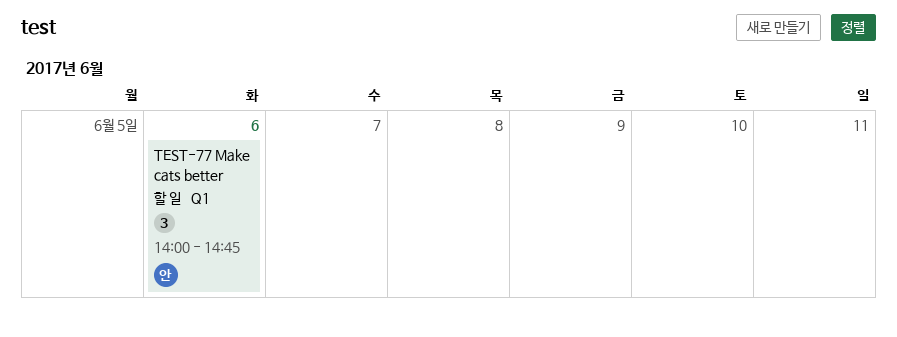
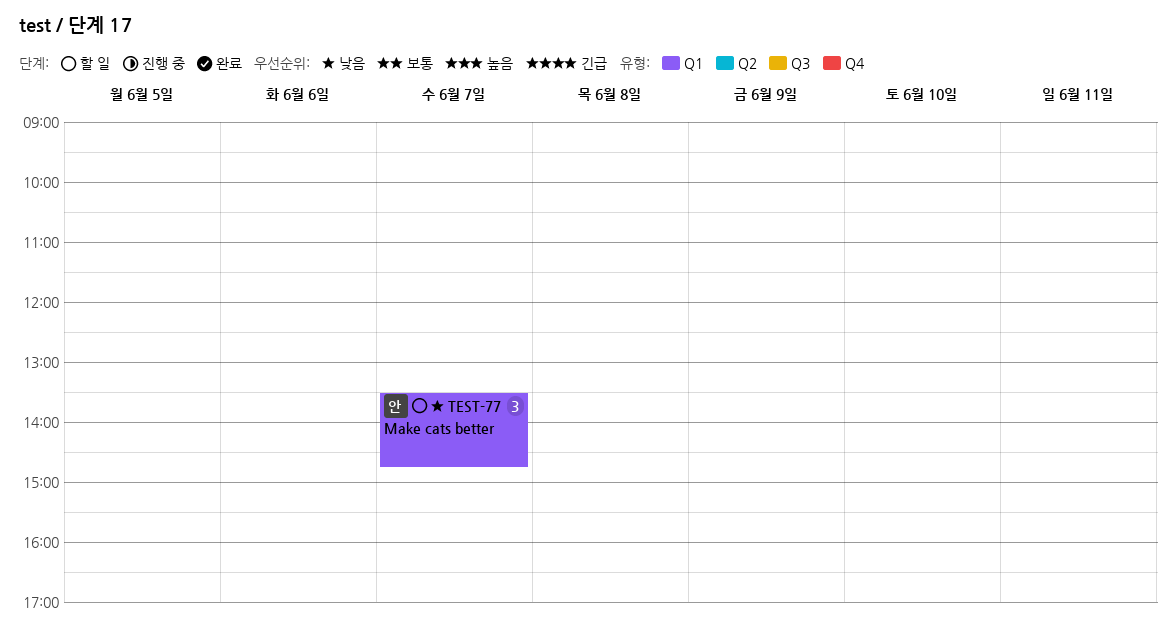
TEST-77, day: Jun 6 -> Jun 7
TEST-77, begins: 14:00 -> 13:30

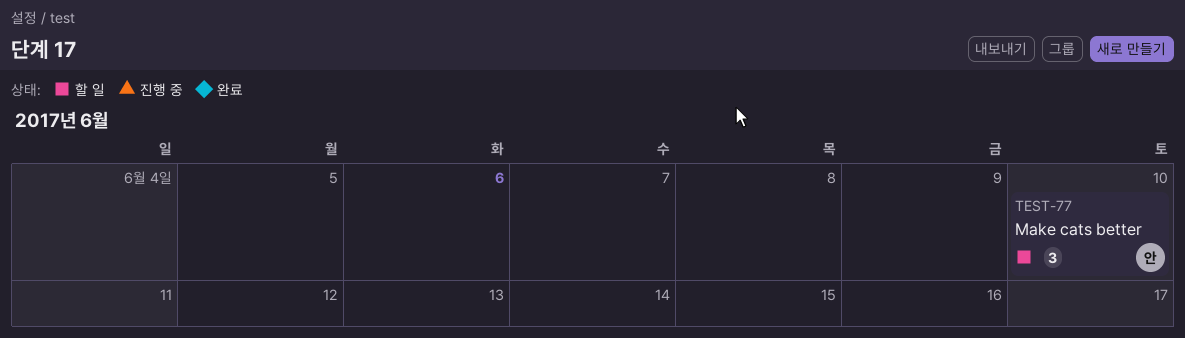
TEST-77, day: Jun 7 -> Jun 10

